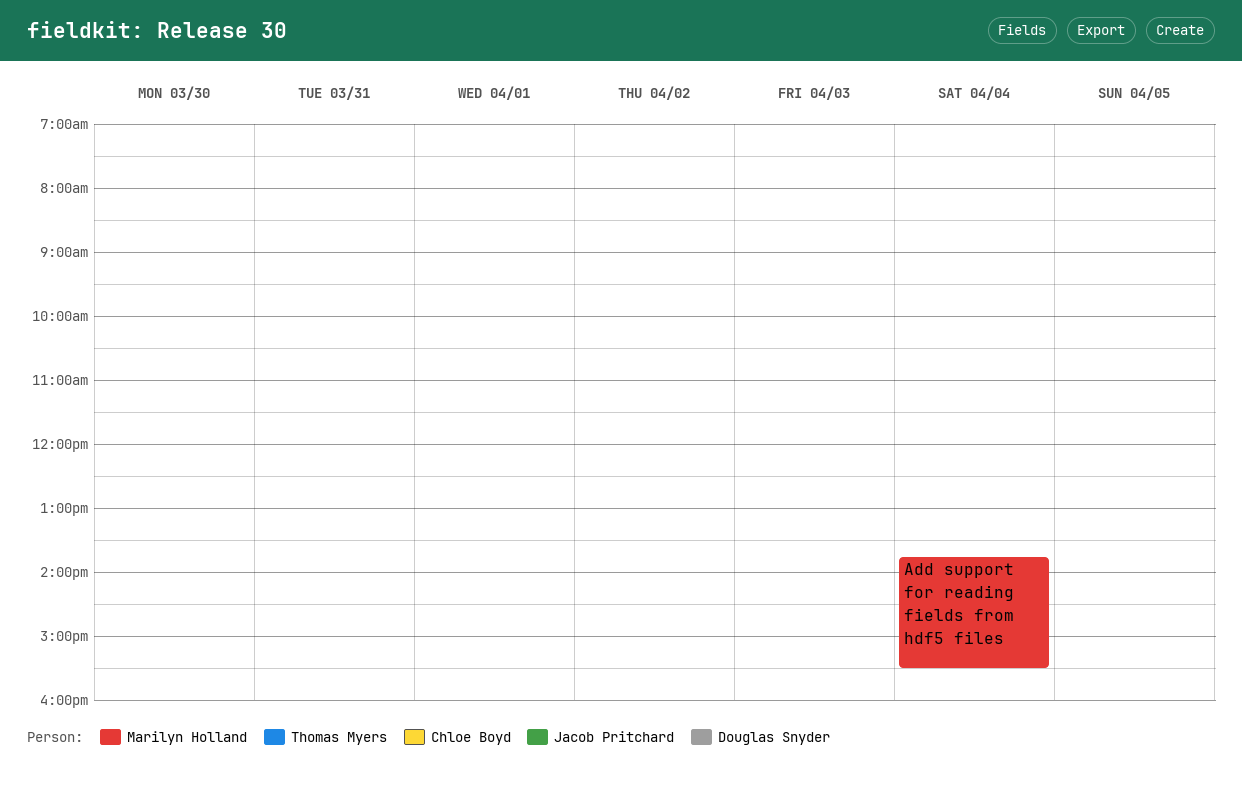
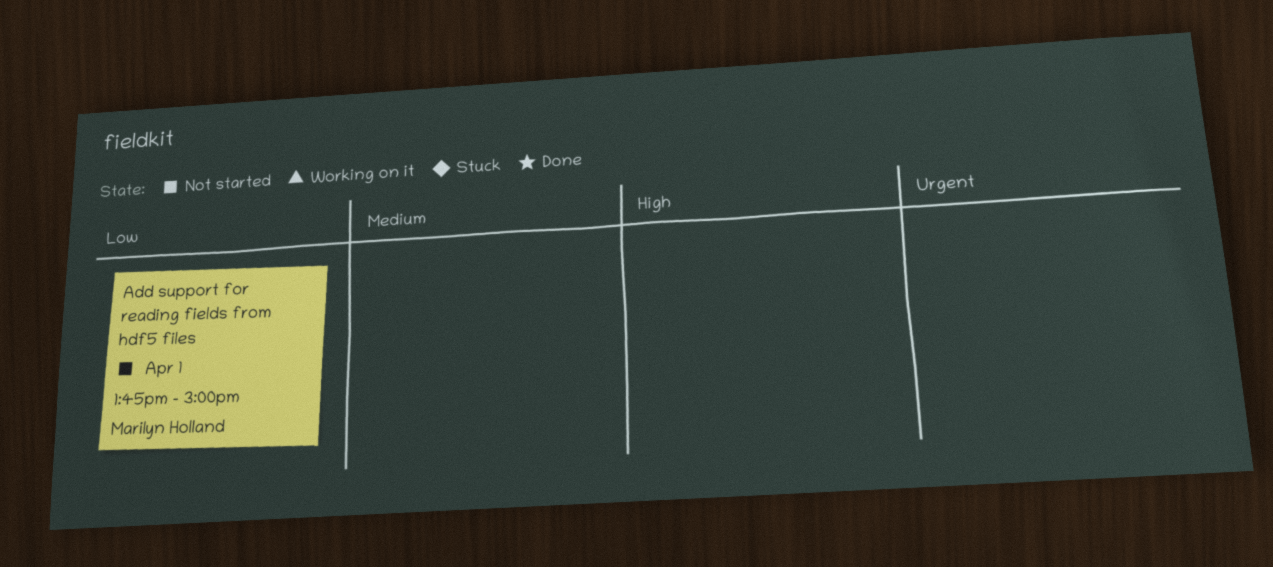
Add support for reading fields from hdf5 files, day: Apr 4 -> Apr 1
Add support for reading fields from hdf5 files, ends: 15:30 -> 15:00

